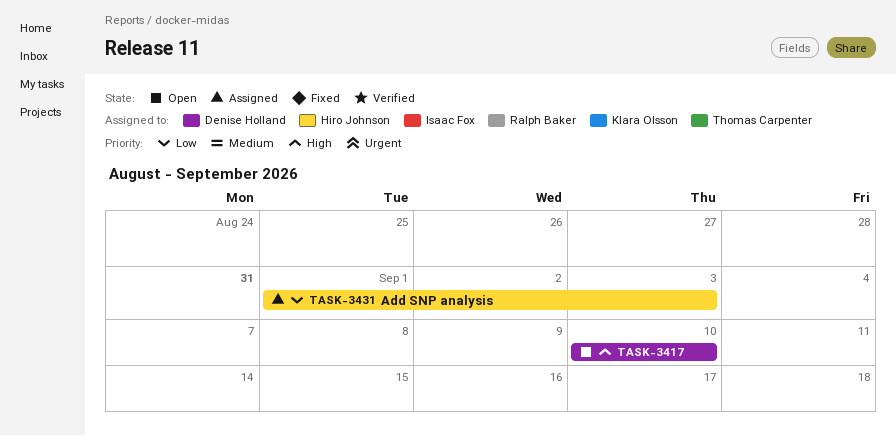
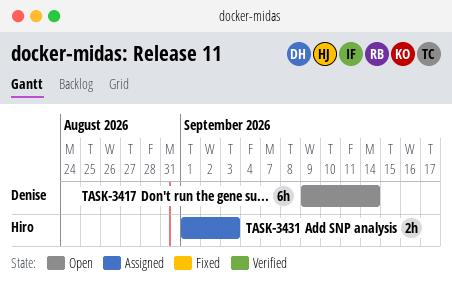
TASK-3417, start: Sep 10 -> Sep 9
TASK-3417, due: Sep 10 -> Sep 14

